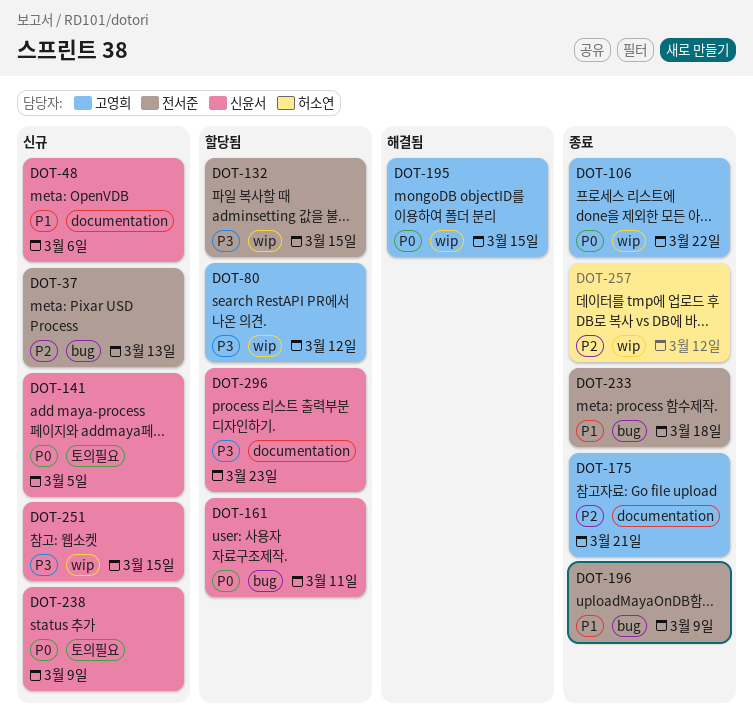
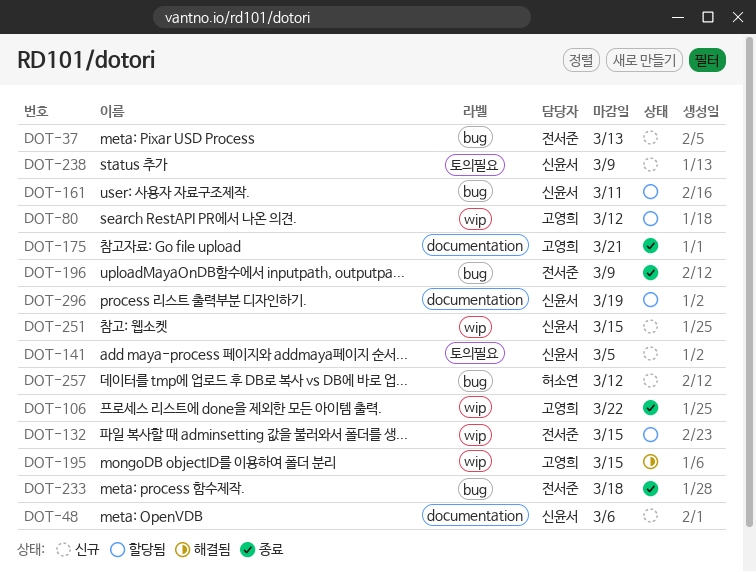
DOT-257, status: 종료 -> 신규
DOT-257, label: wip -> bug
DOT-296, due: Mar 23 -> Mar 19

